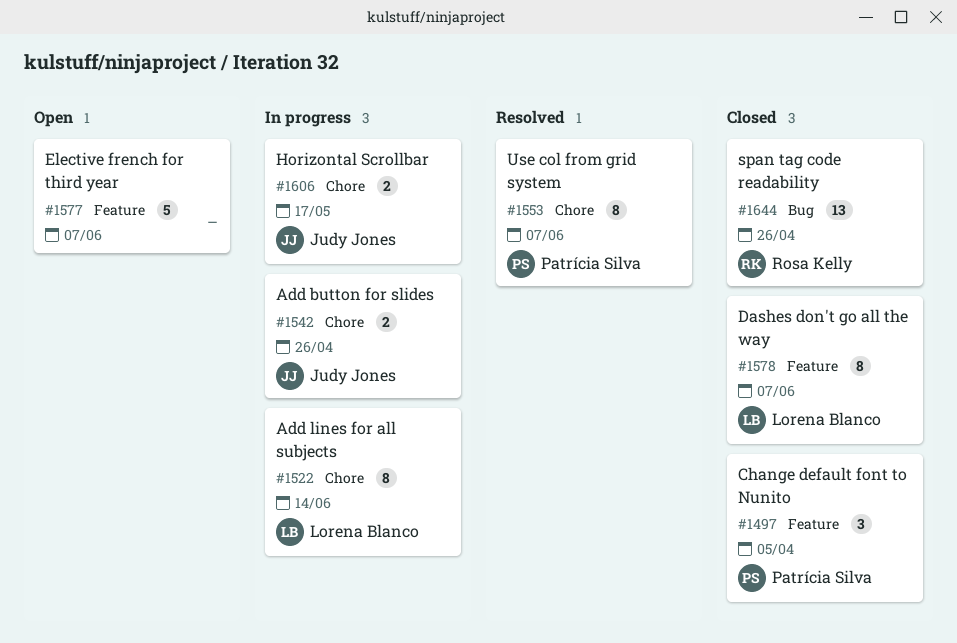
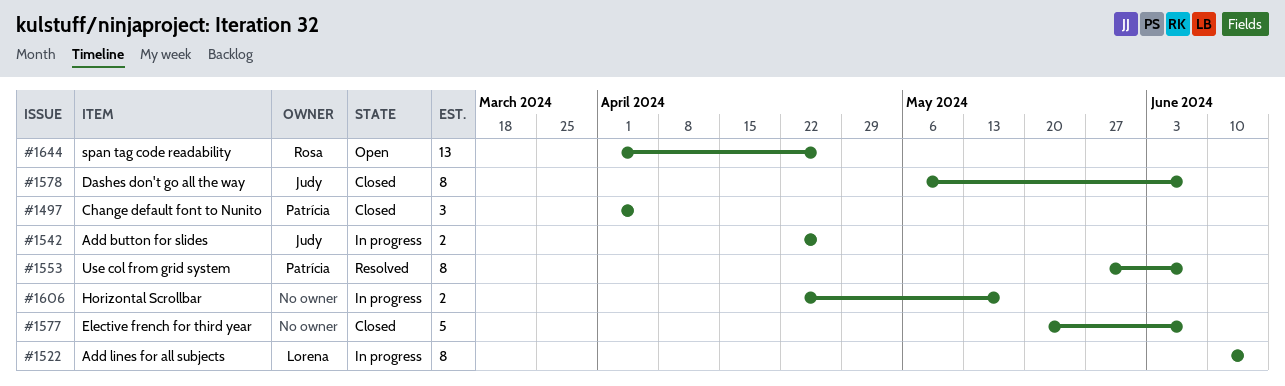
#1577, status: Open -> Closed
#1578, owner: Lorena Blanco -> Judy Jones
#1606, owner: Judy Jones -> none
#1644, status: Closed -> Open

